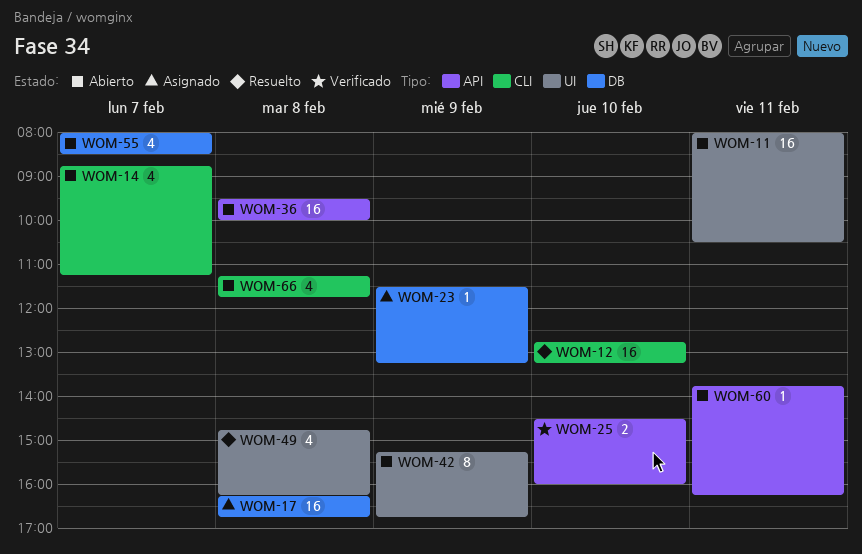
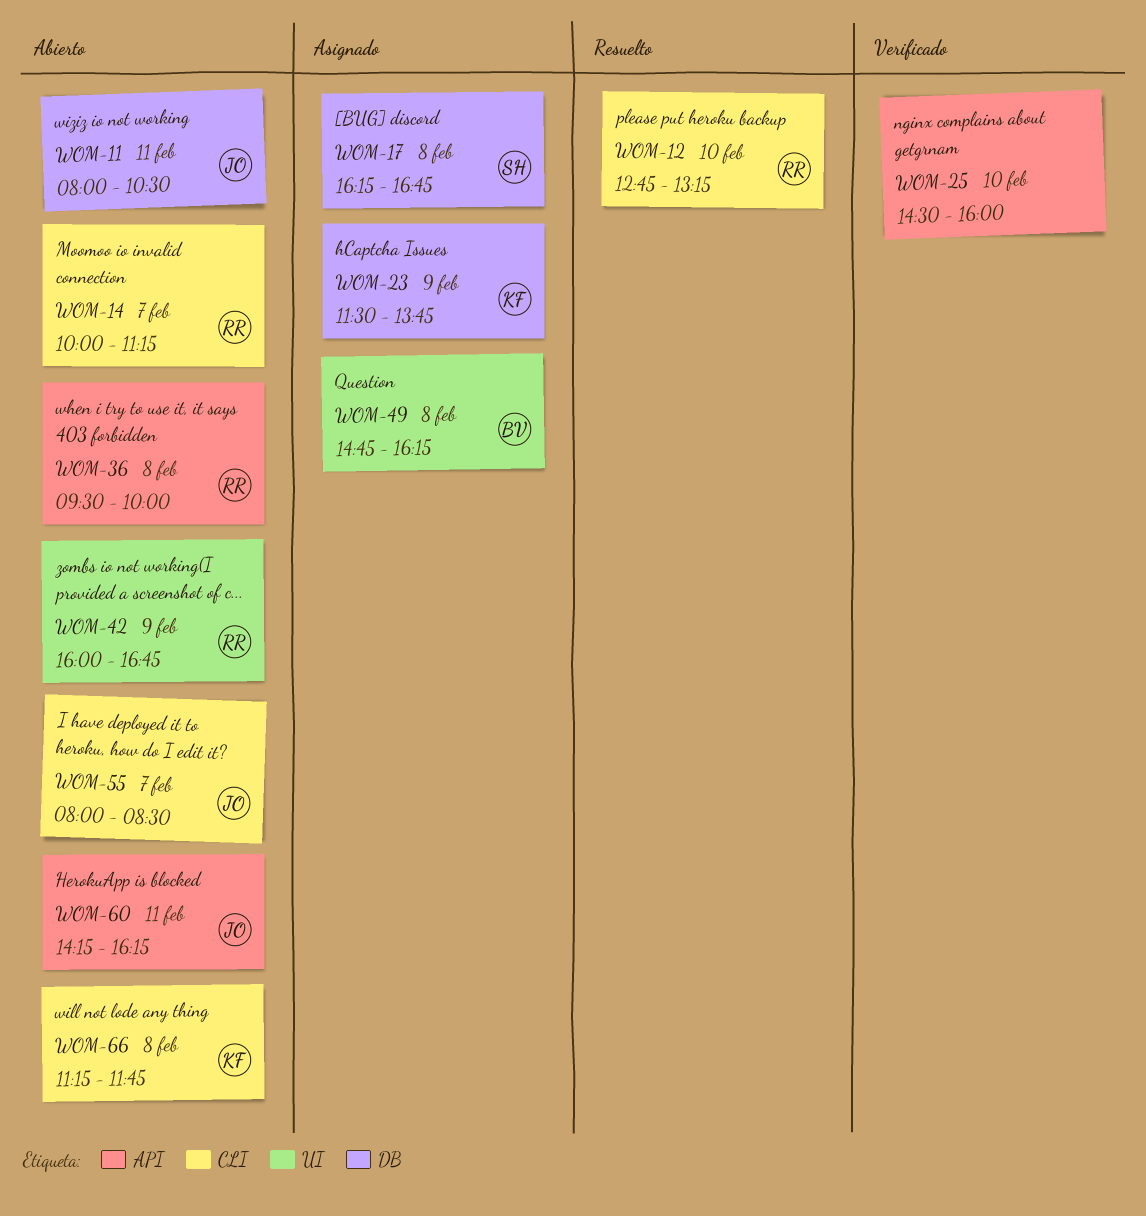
WOM-11, label: UI -> DB
WOM-14, begins: 08:45 -> 10:00
WOM-23, ends: 13:15 -> 13:45
WOM-42, begins: 15:15 -> 16:00
WOM-49, status: Resuelto -> Asignado
WOM-55, label: DB -> CLI
WOM-60, begins: 13:45 -> 14:15

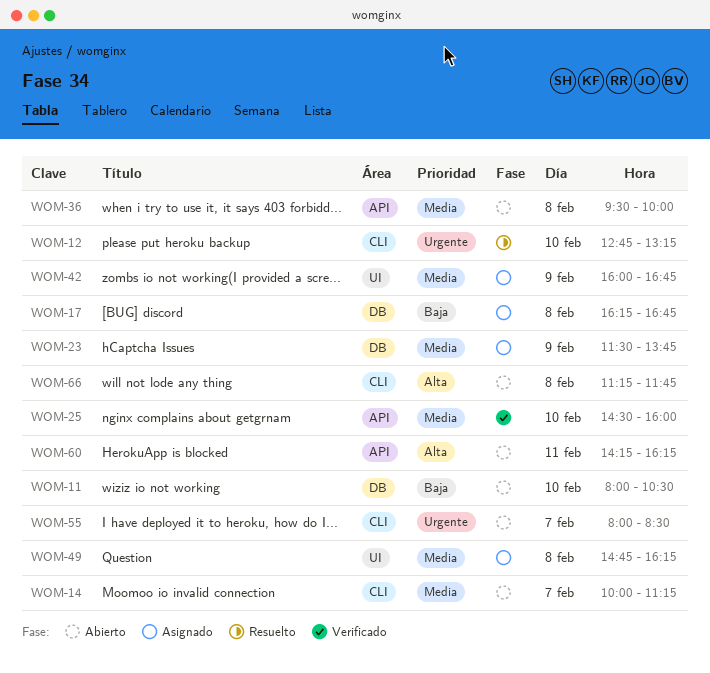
WOM-11, day: Feb 11 -> Feb 10
WOM-42, status: Abierto -> Asignado

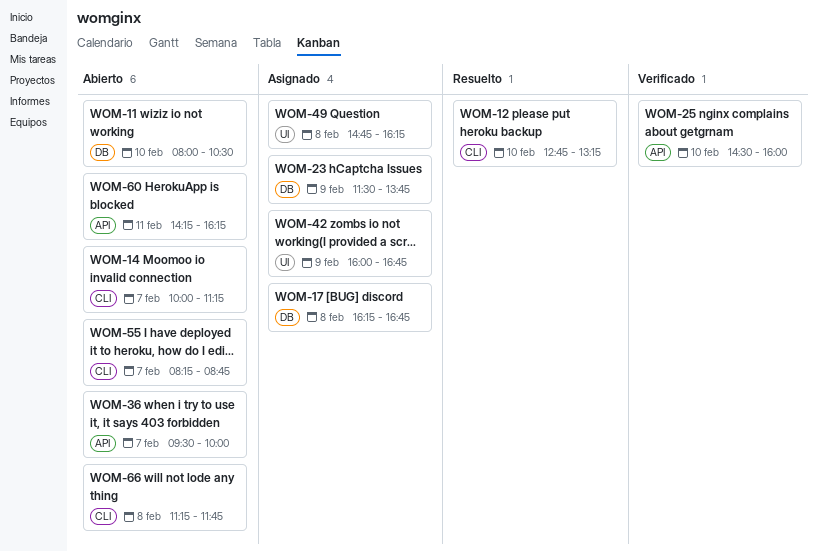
WOM-36, day: Feb 8 -> Feb 7
WOM-55, begins: 08:00 -> 08:15
WOM-55, ends: 08:30 -> 08:45

